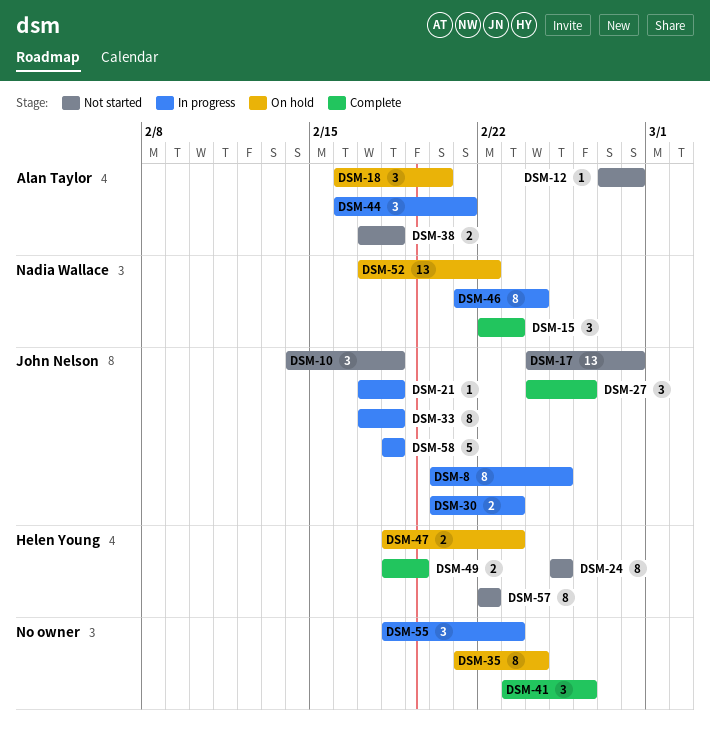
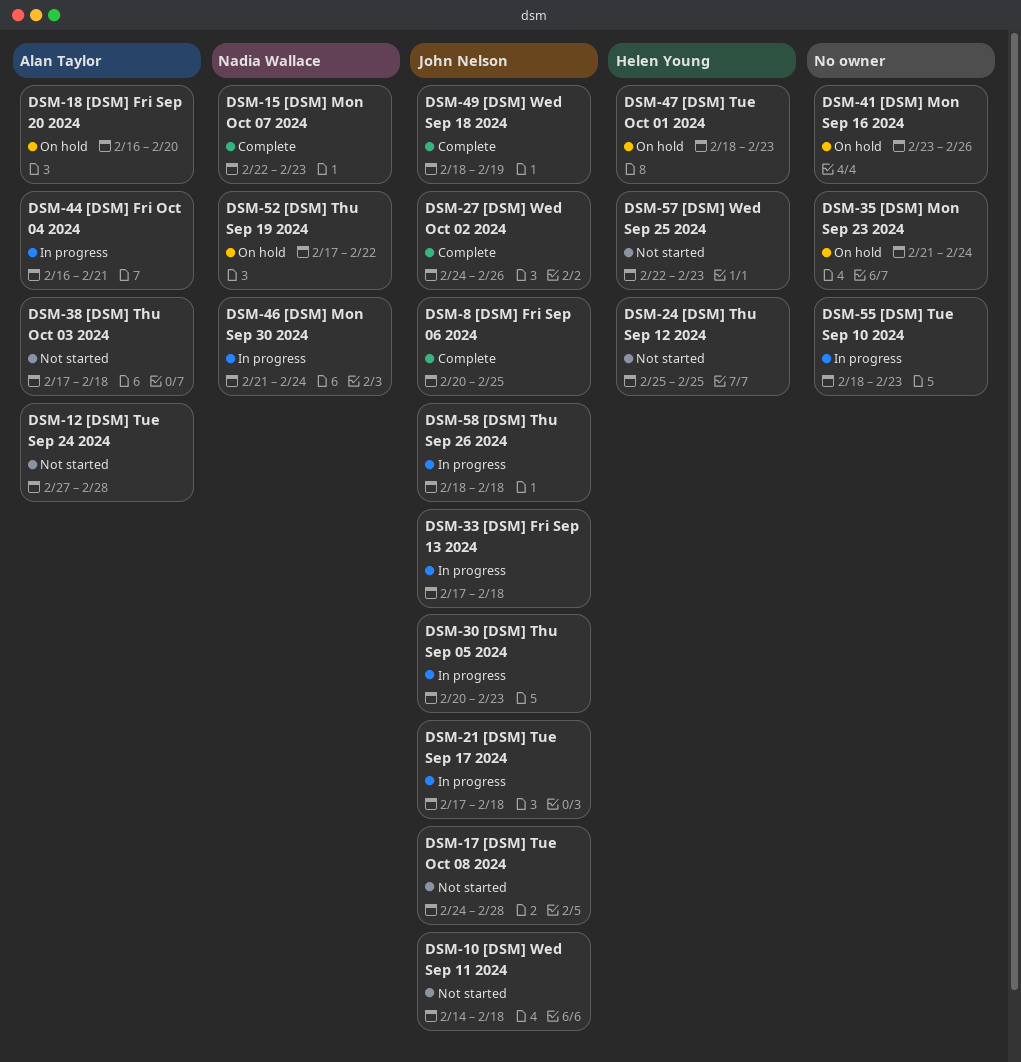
DSM-8, status: In progress -> Complete
DSM-41, status: Complete -> On hold
DSM-49, owner: Helen Young -> John Nelson
DSM-57, due: Feb 22 -> Feb 23

